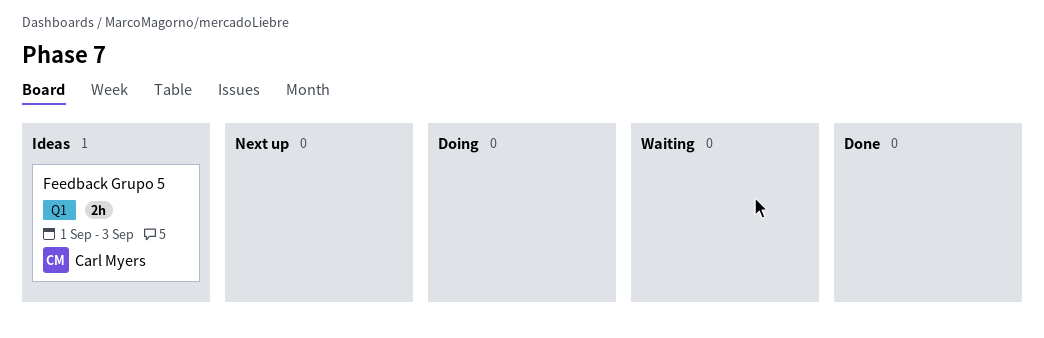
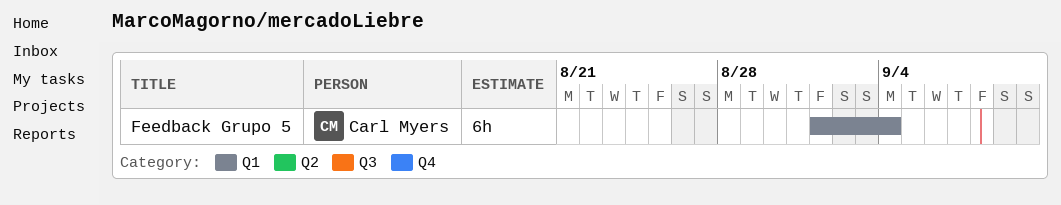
Feedback Grupo 5, estimate: 2h -> 6h
Feedback Grupo 5, due: Sep 3 -> Sep 4

